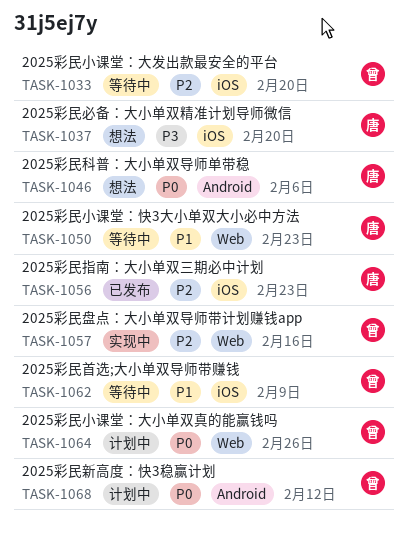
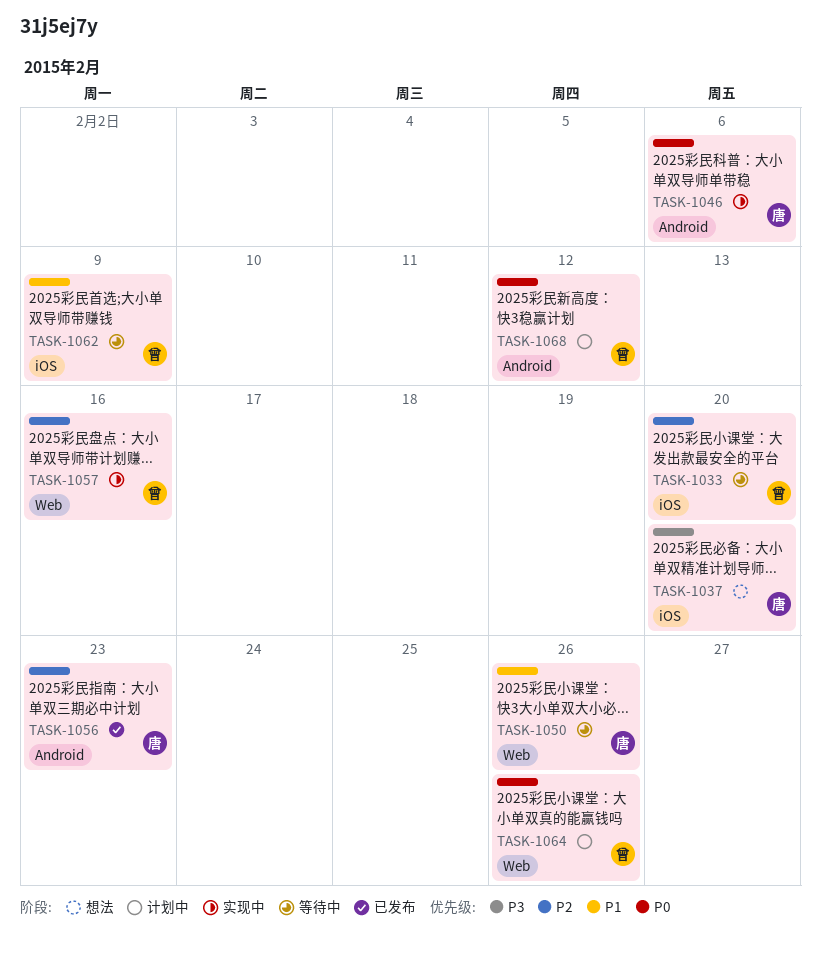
TASK-1046, status: 想法 -> 实现中
TASK-1050, due: Feb 23 -> Feb 26
TASK-1056, label: iOS -> Android

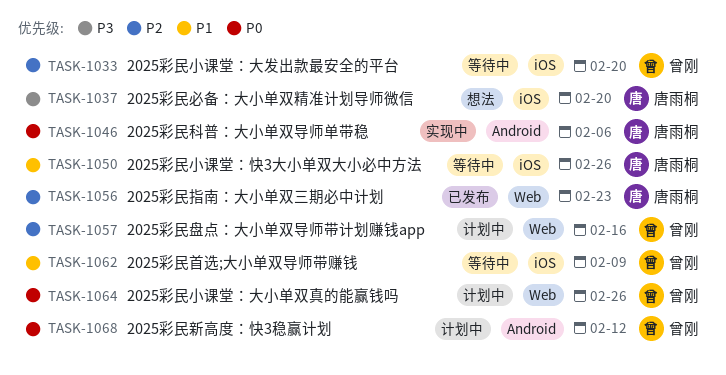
TASK-1050, label: Web -> iOS
TASK-1056, label: Android -> Web
TASK-1057, status: 实现中 -> 计划中

